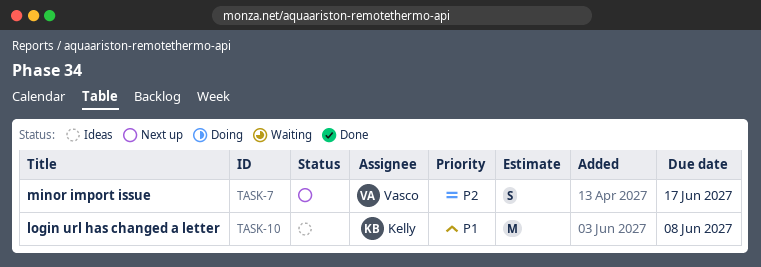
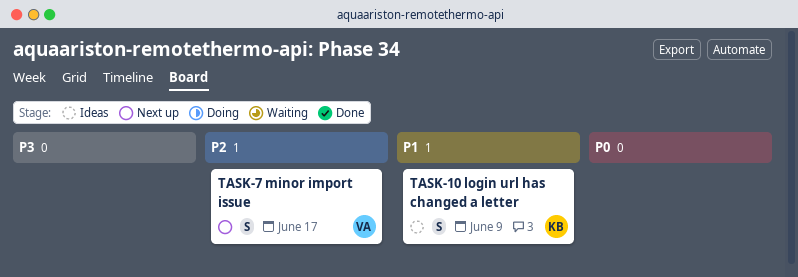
TASK-10, estimate: M -> S
TASK-10, due: Jun 8 -> Jun 9

